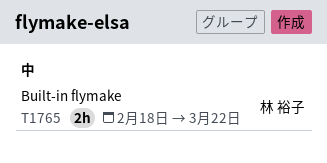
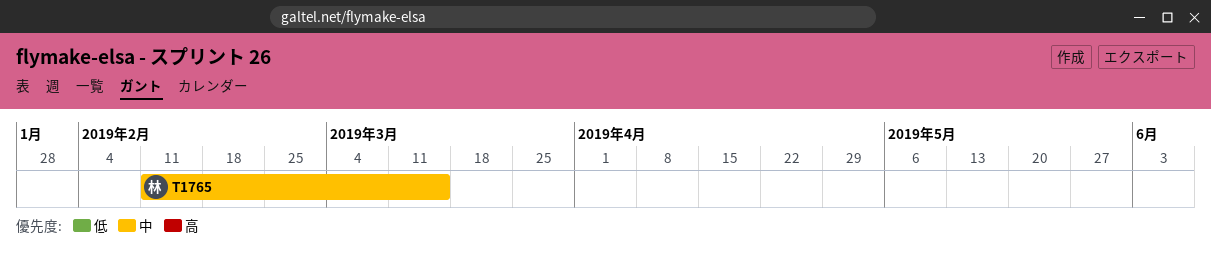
T1765, start: Feb 18 -> Feb 11
T1765, due: Mar 22 -> Mar 15

